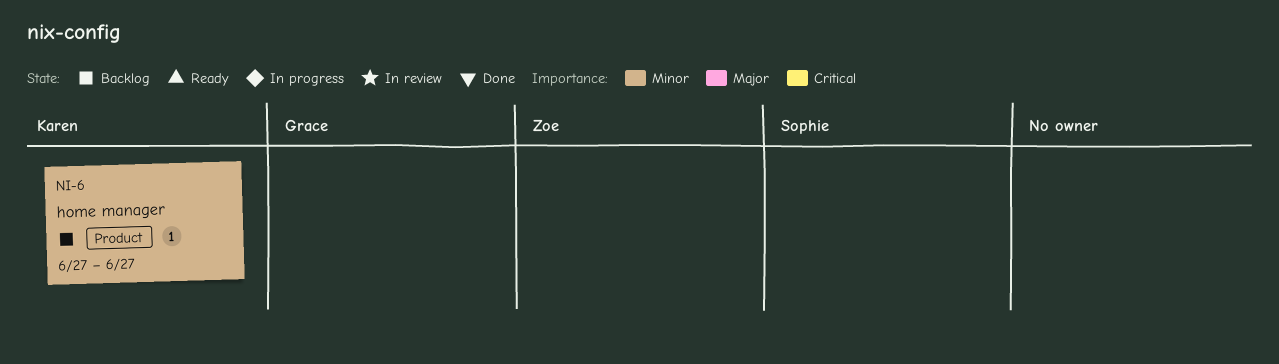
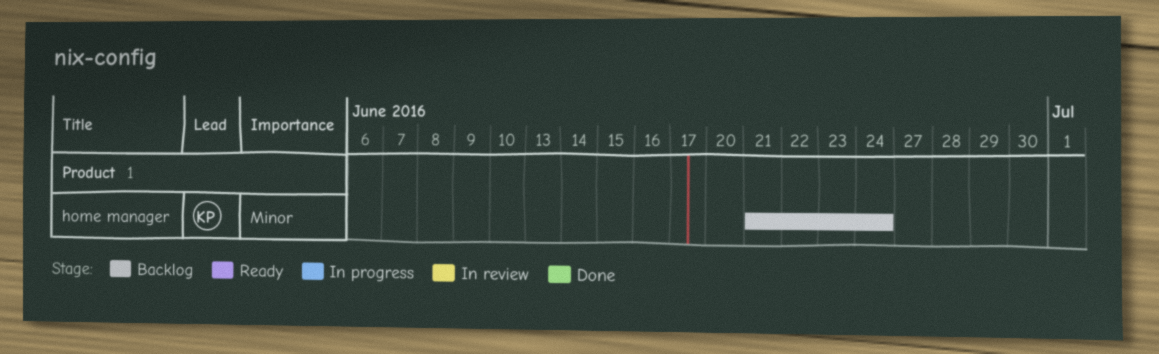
home manager, start: Jun 27 -> Jun 21
home manager, due: Jun 27 -> Jun 24

